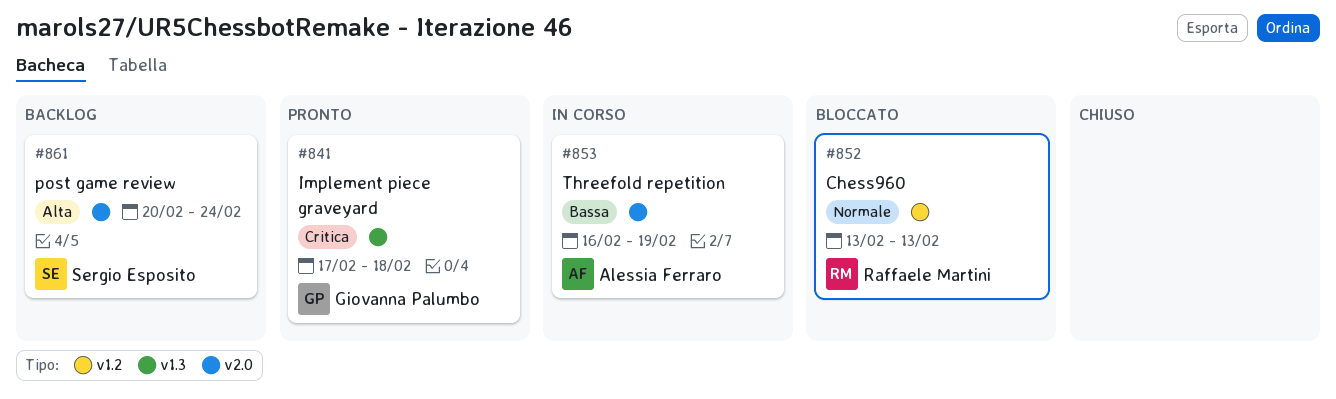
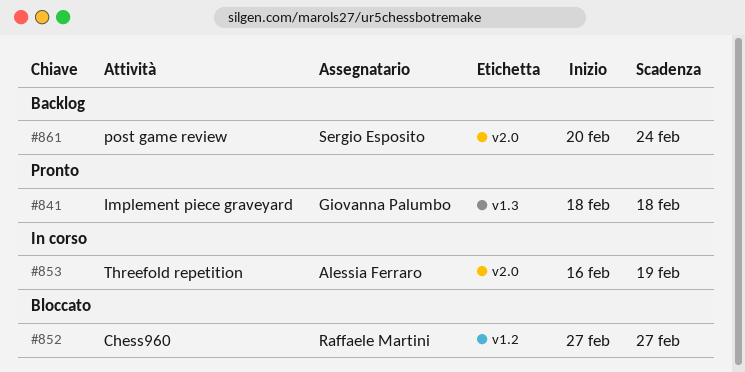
#841, start: Feb 17 -> Feb 18
#852, start: Feb 13 -> Feb 27
#852, due: Feb 13 -> Feb 27

